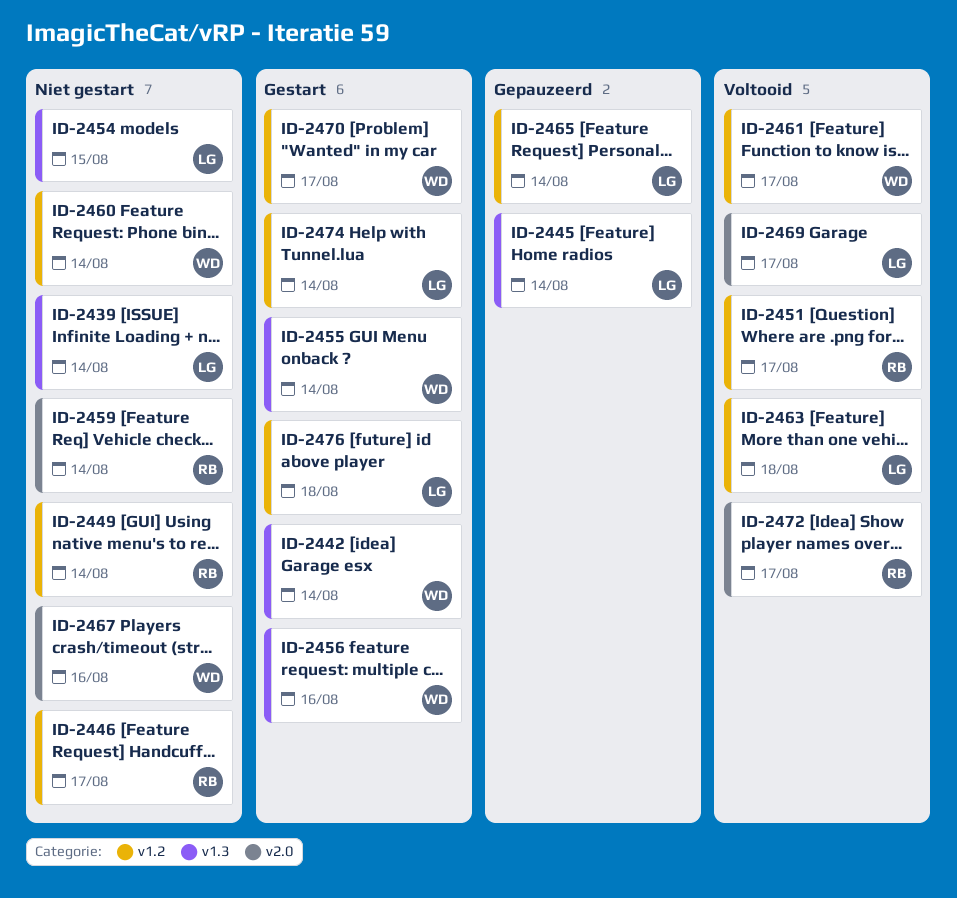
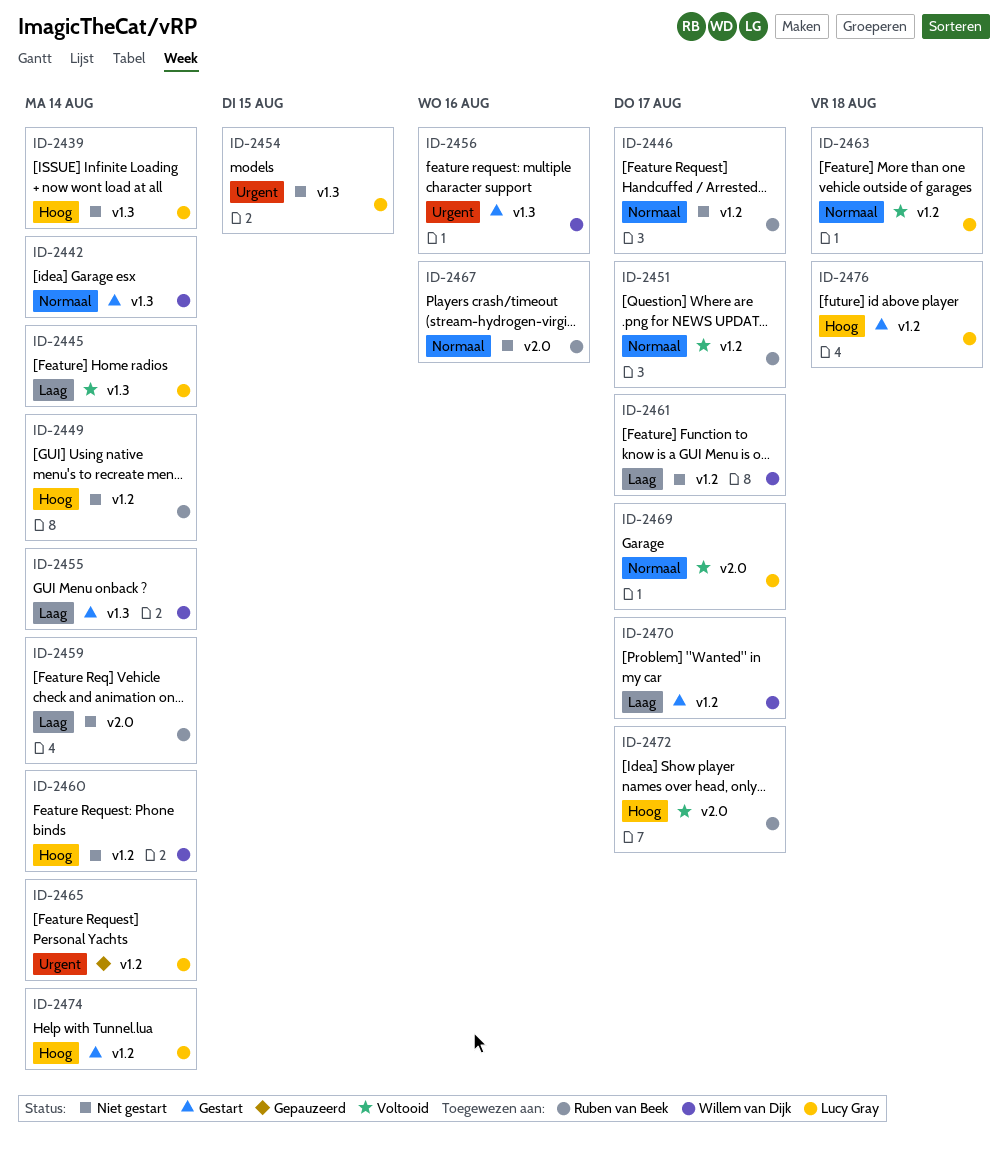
ID-2445, status: Gepauzeerd -> Voltooid
ID-2461, status: Voltooid -> Niet gestart
ID-2467, owner: Willem van Dijk -> Ruben van Beek

